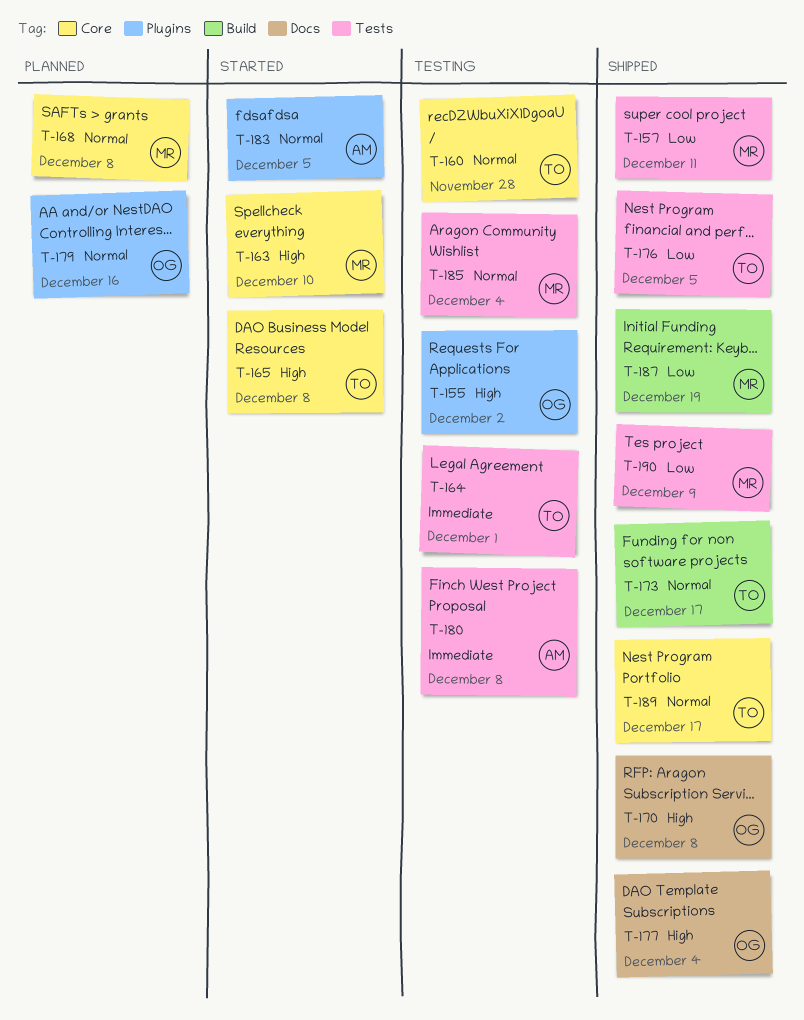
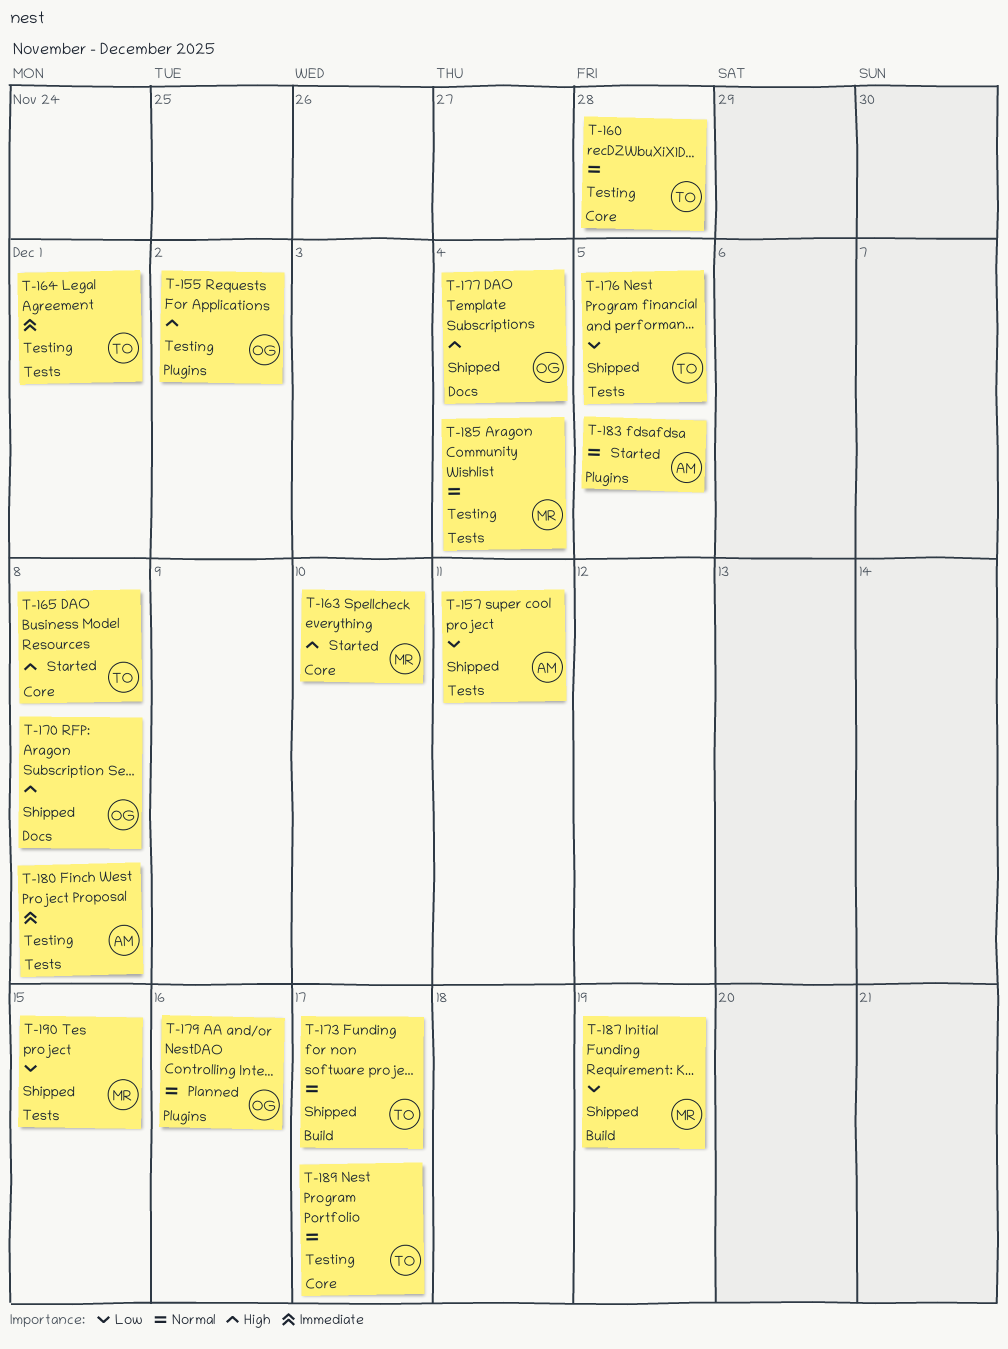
T-157, owner: MR -> AM
T-168: present -> none
T-189, status: Shipped -> Testing
T-190, due: Dec 9 -> Dec 15

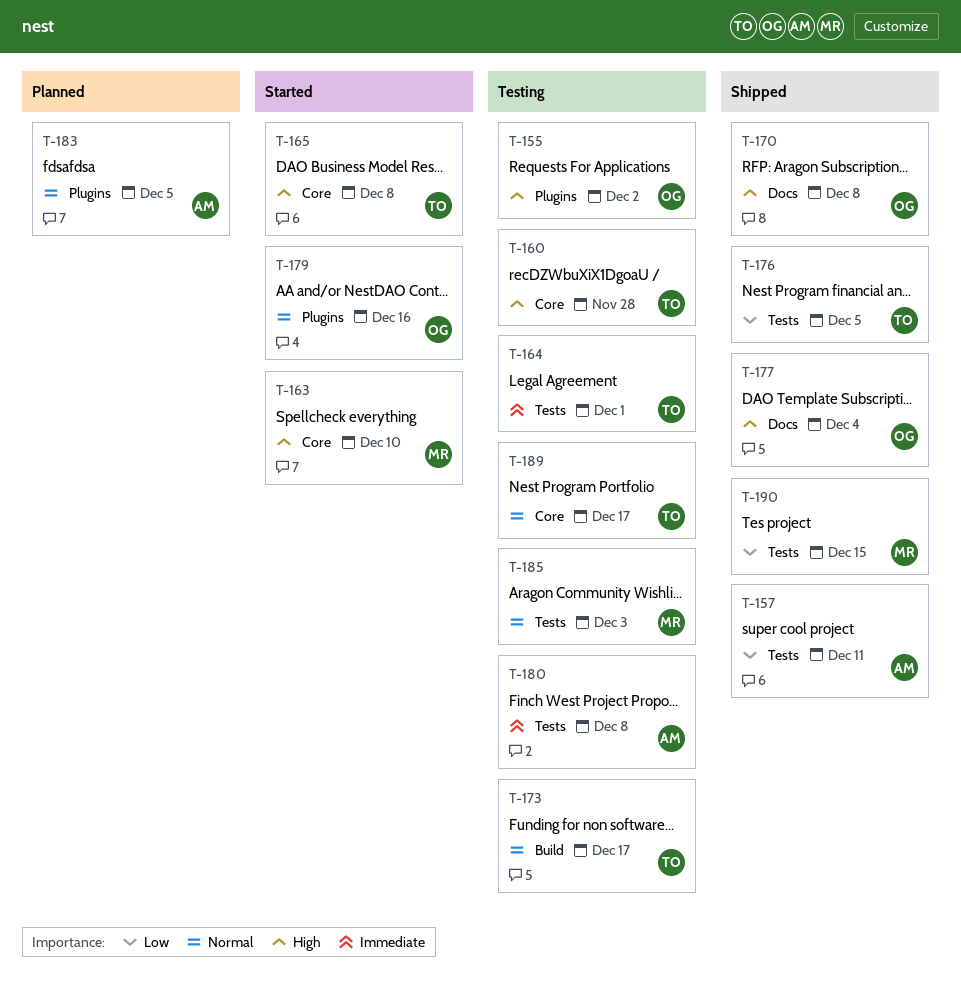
T-160, priority: Normal -> High
T-173, status: Shipped -> Testing
T-179, status: Planned -> Started
T-183, status: Started -> Planned
T-185, due: Dec 4 -> Dec 3
T-187: present -> none

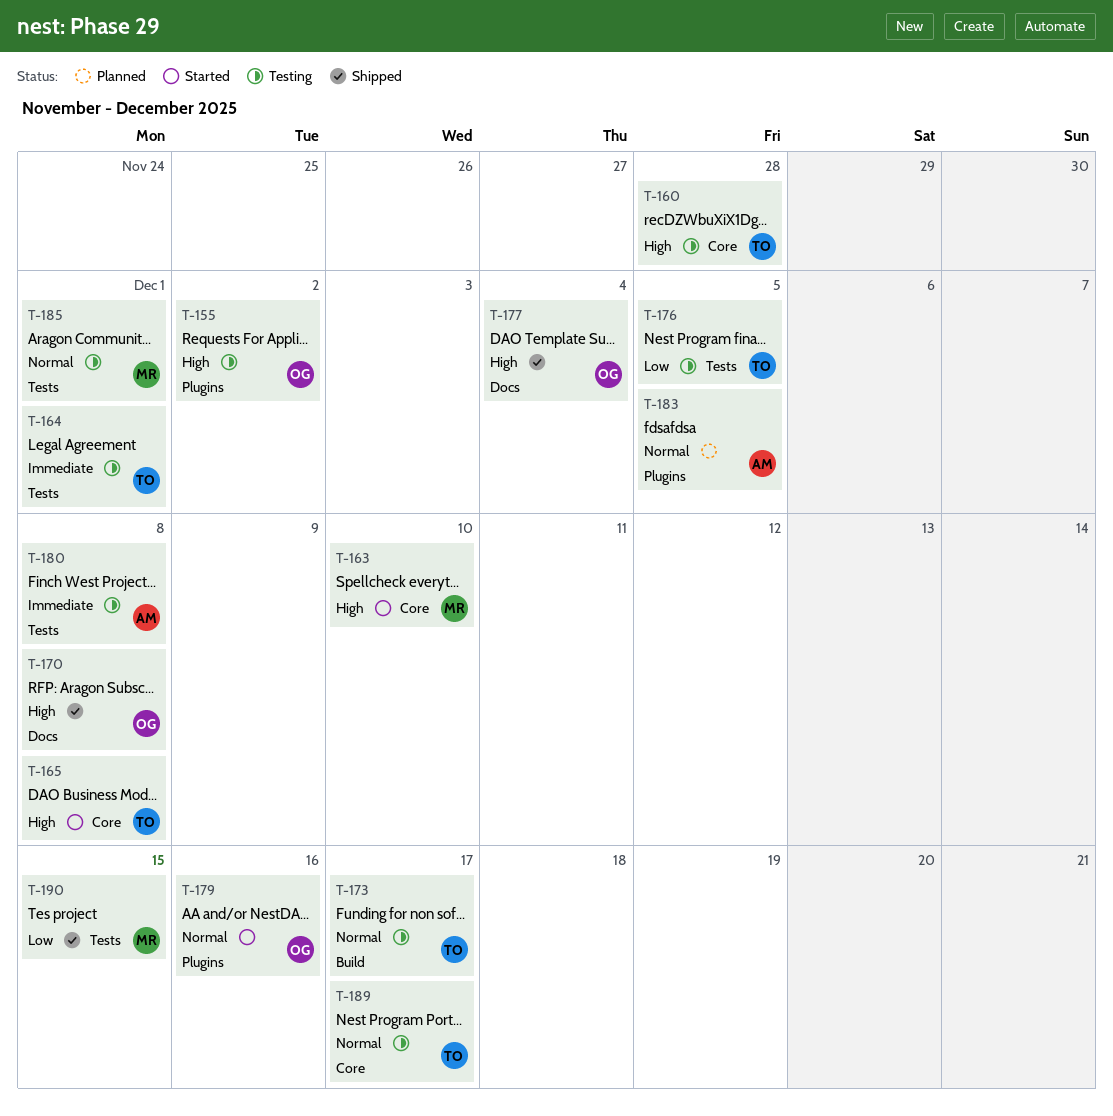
T-157: present -> none
T-176, status: Shipped -> Testing
T-185, due: Dec 3 -> Dec 1

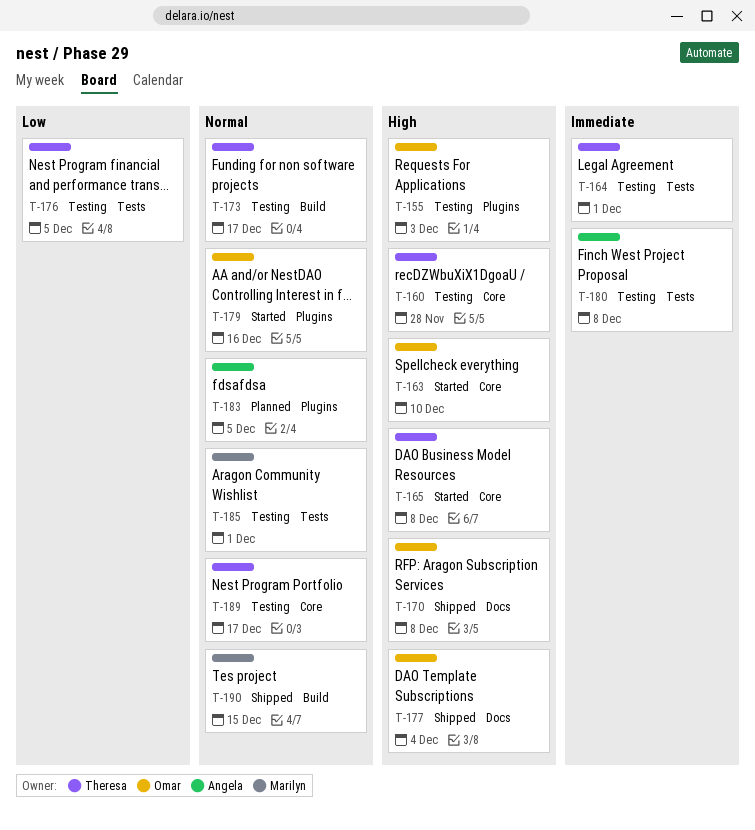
T-155, due: Dec 2 -> Dec 3
T-163, owner: Marilyn -> Omar
T-190, priority: Low -> Normal
T-190, label: Tests -> Build

